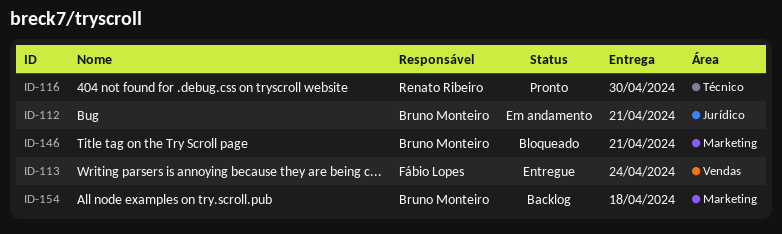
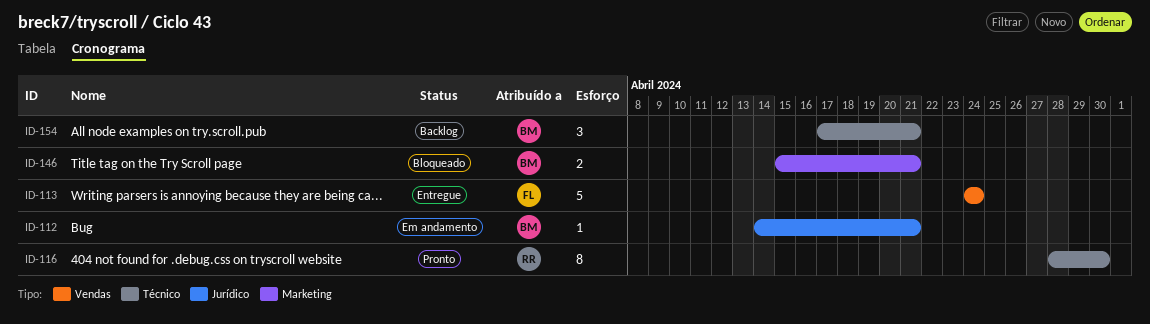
ID-154, label: Marketing -> Técnico
ID-154, due: Apr 18 -> Apr 21

